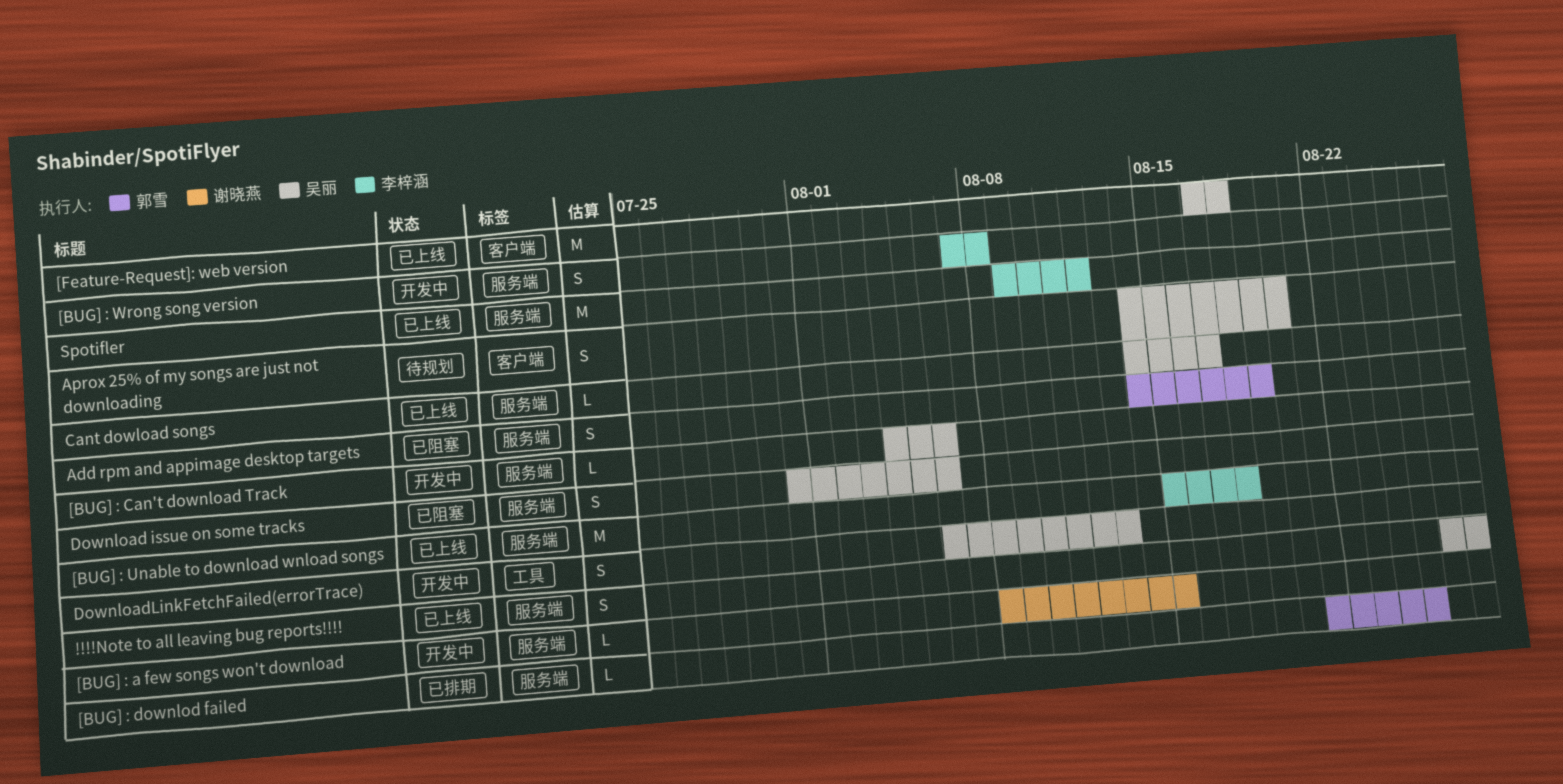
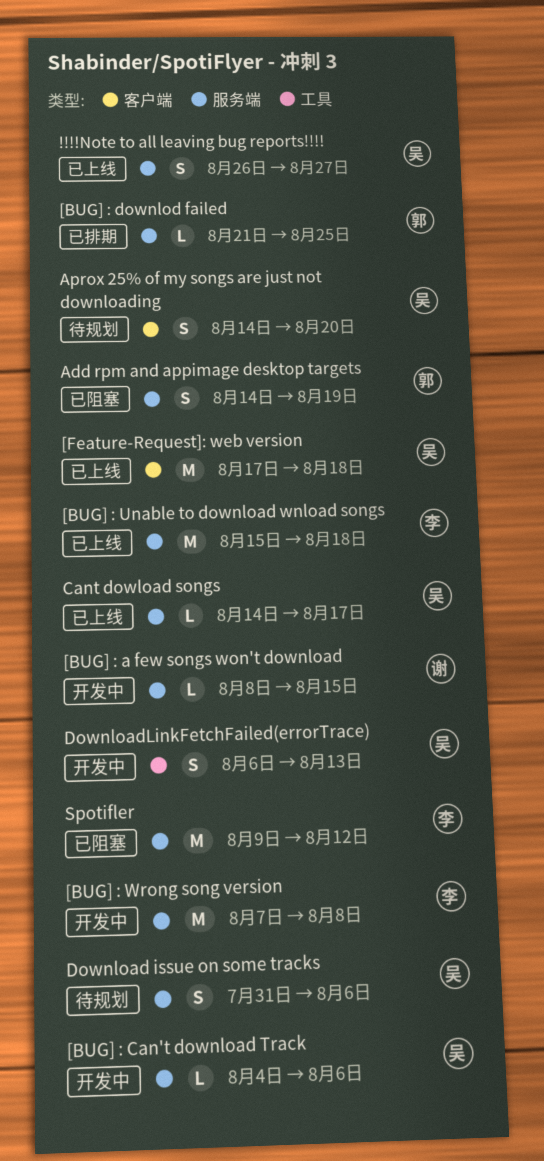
[BUG] : Wrong song version, estimate: S -> M
Download issue on some tracks, status: 已阻塞 -> 待规划
Spotifler, status: 已上线 -> 已阻塞

